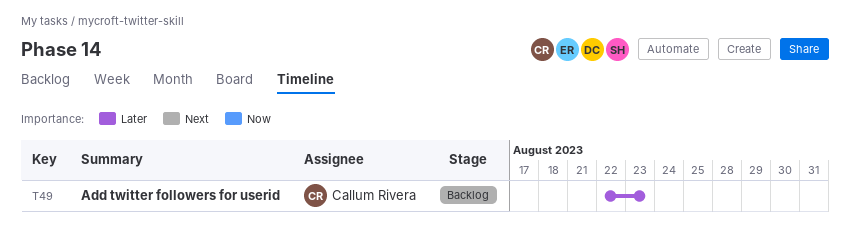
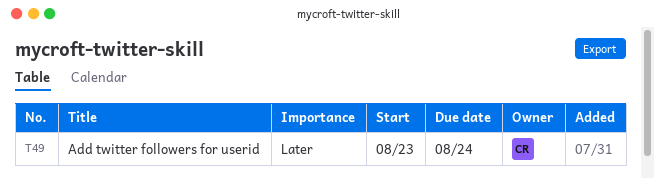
T49, start: Aug 22 -> Aug 23
T49, due: Aug 23 -> Aug 24

